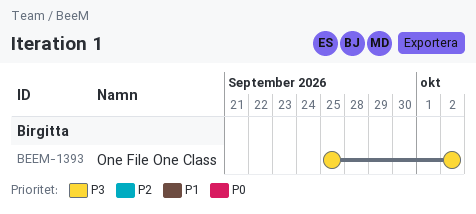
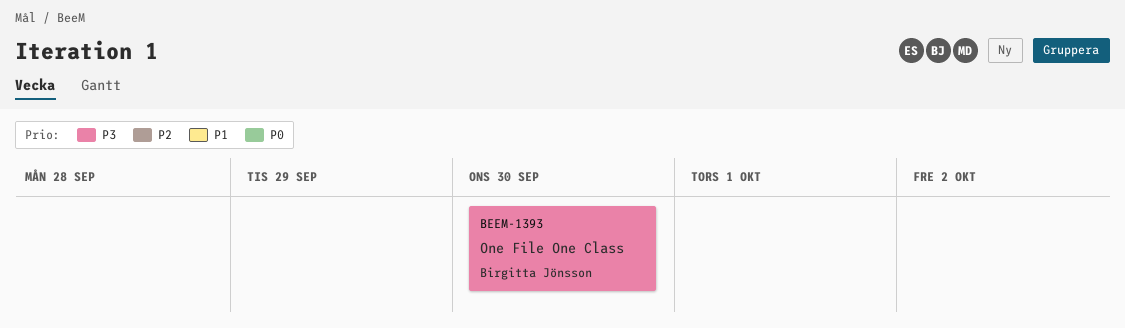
BEEM-1393, due: Oct 2 -> Sep 30

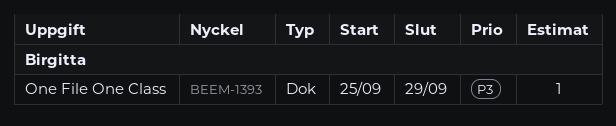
BEEM-1393, due: Sep 30 -> Sep 29

